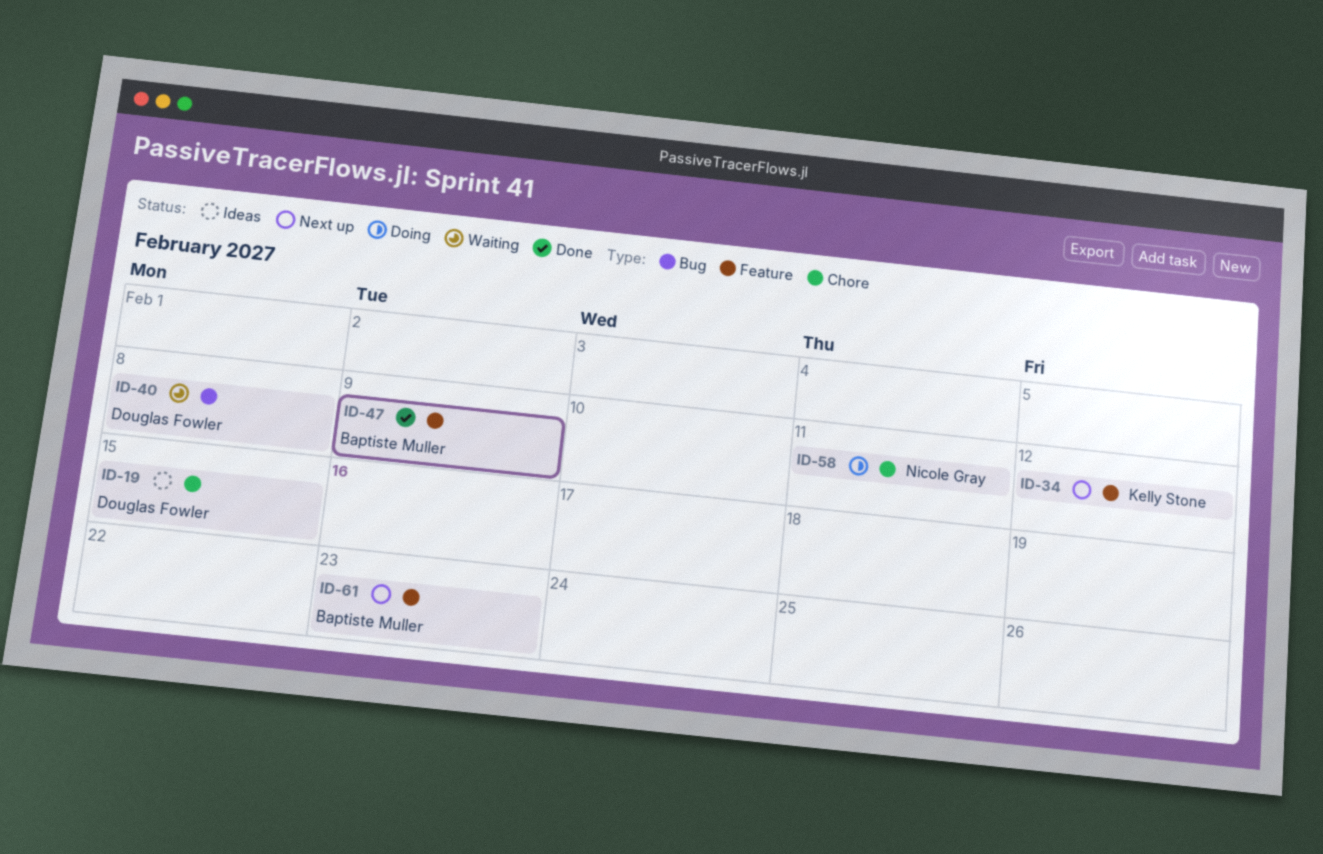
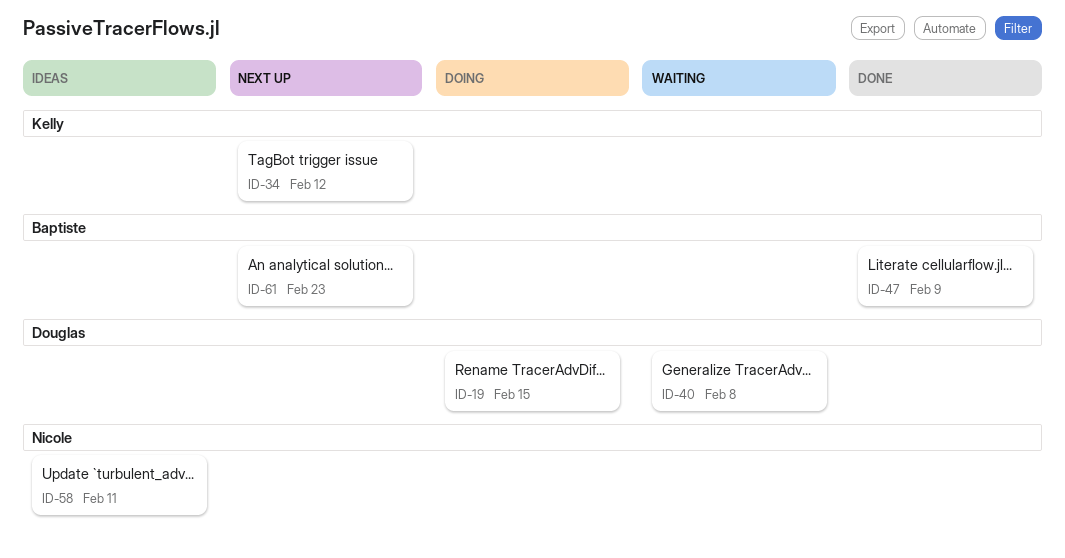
ID-19, status: Ideas -> Doing
ID-58, status: Doing -> Ideas

